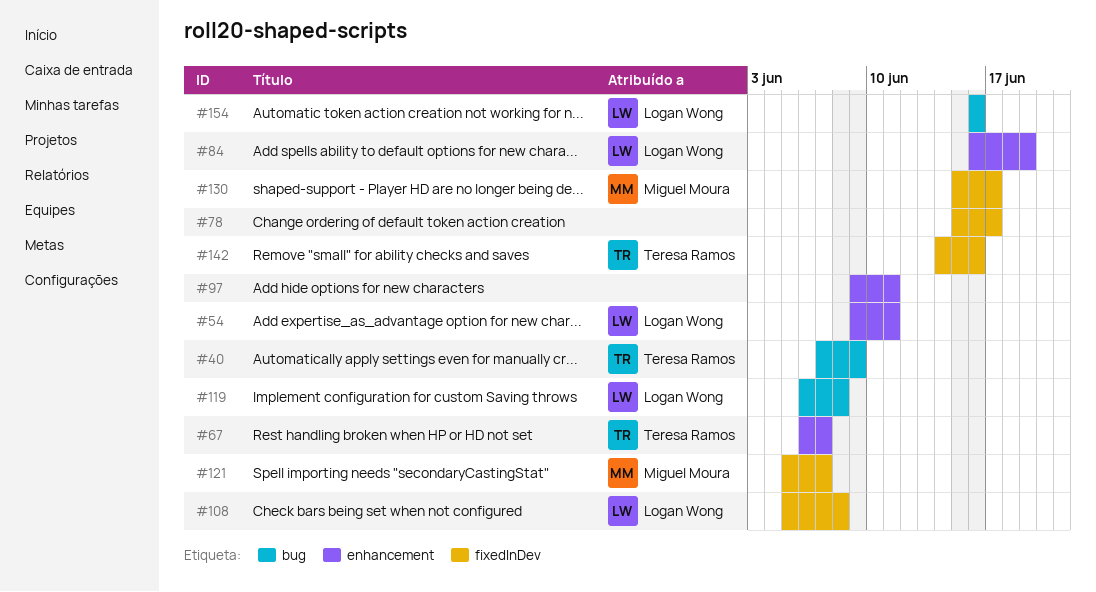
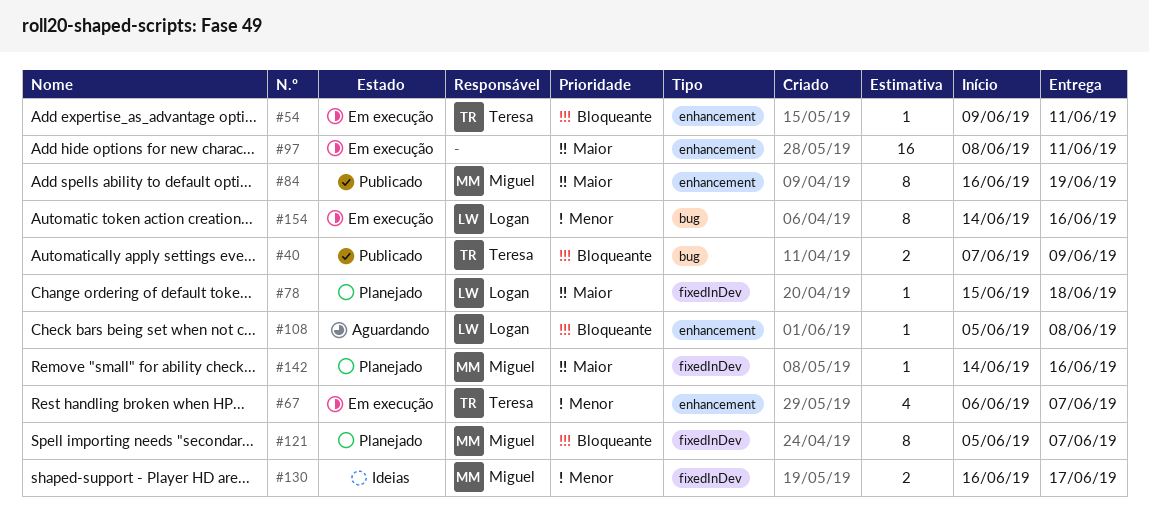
#54, owner: Logan Wong -> Teresa Ramos
#78, owner: none -> Logan Wong
#78, due: Jun 17 -> Jun 18
#84, owner: Logan Wong -> Miguel Moura
#97, start: Jun 9 -> Jun 8
#108, label: fixedInDev -> enhancement
#119: present -> none
#130, start: Jun 15 -> Jun 16
#142, owner: Teresa Ramos -> Miguel Moura
#154, start: Jun 16 -> Jun 14

